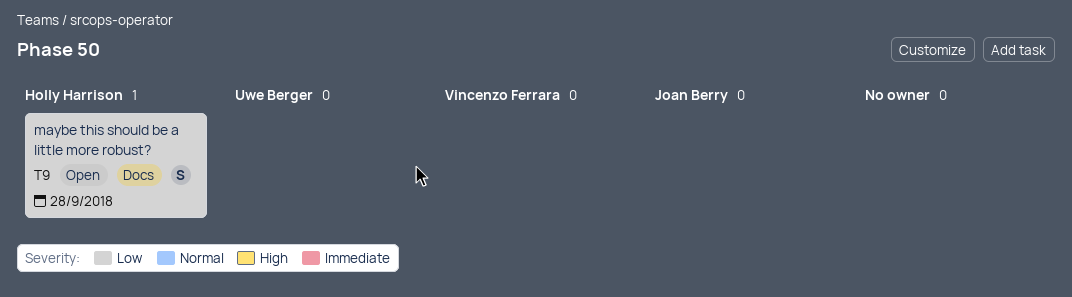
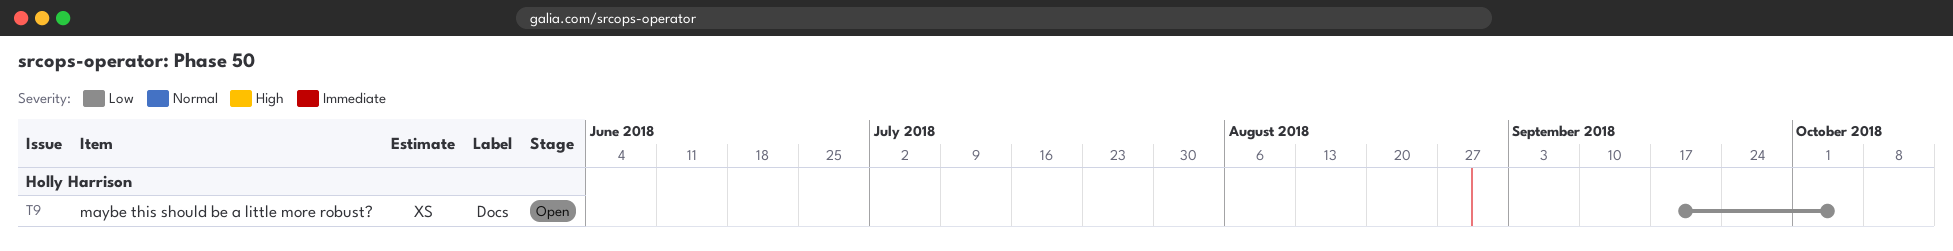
T9, estimate: S -> XS
T9, due: Sep 28 -> Oct 5

